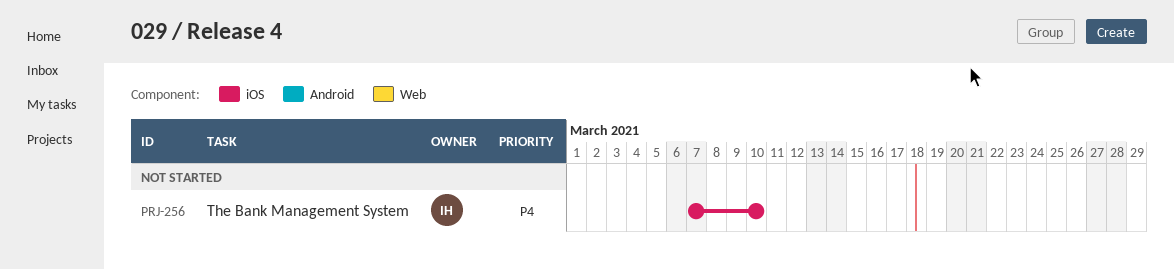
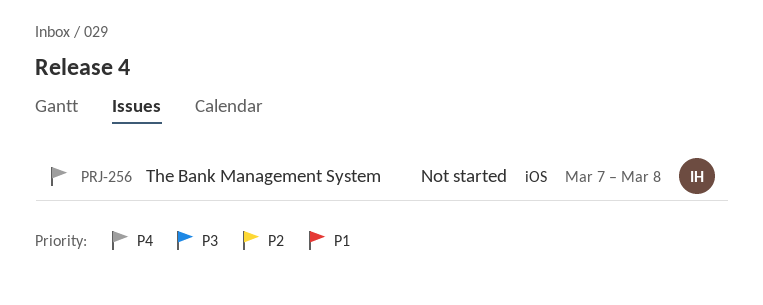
PRJ-256, due: Mar 10 -> Mar 8

